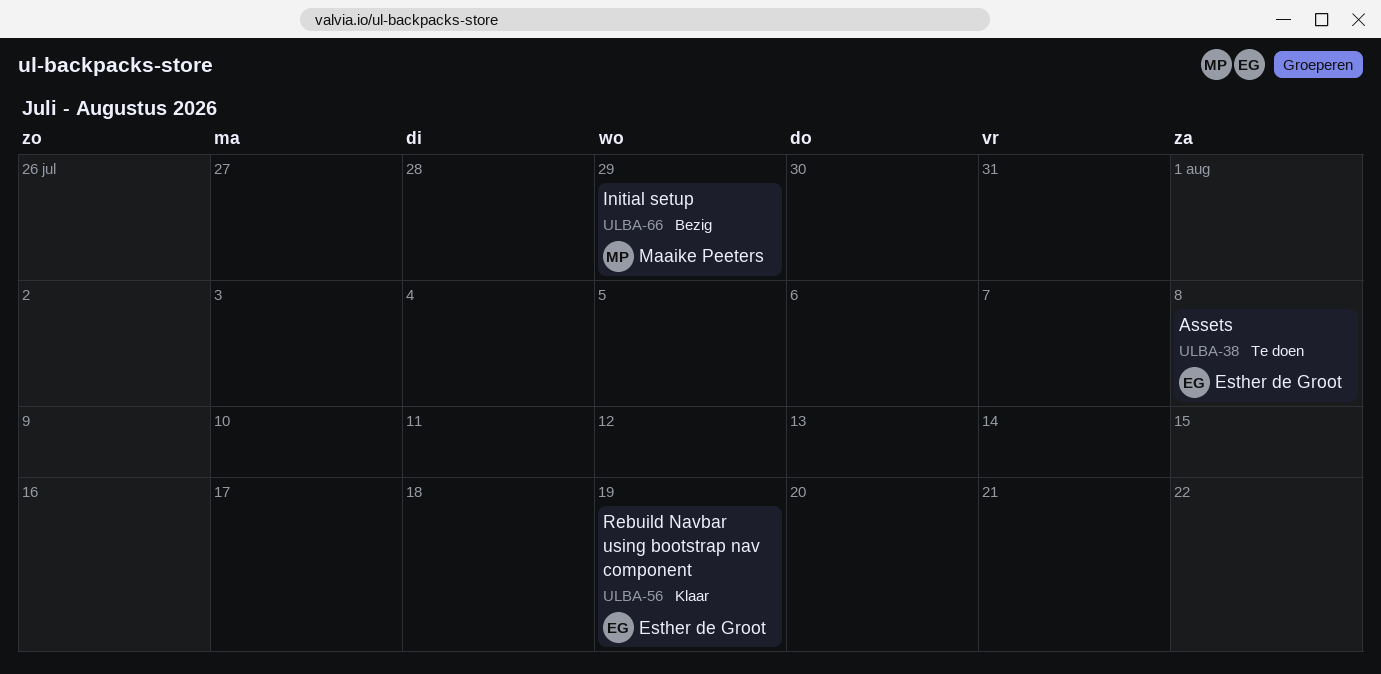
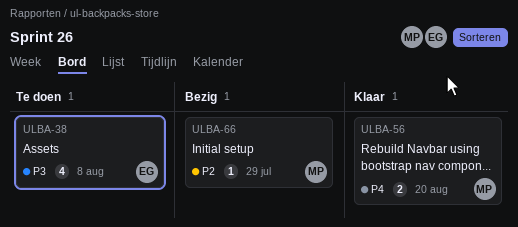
ULBA-56, owner: Esther de Groot -> Maaike Peeters
ULBA-56, due: Aug 19 -> Aug 20

